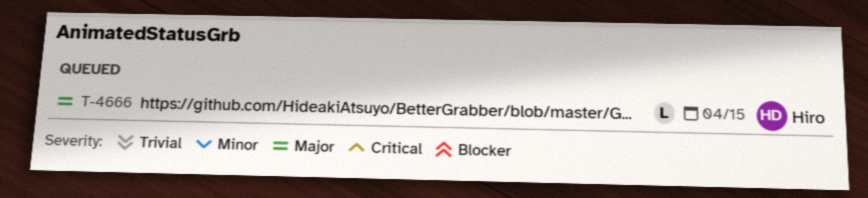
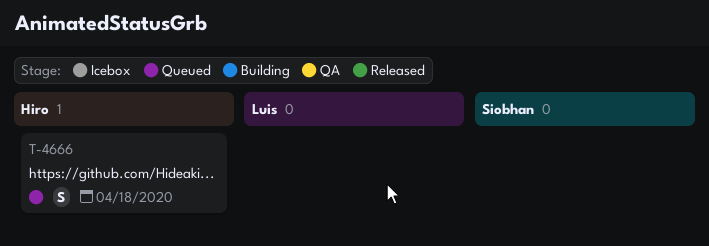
T-4666, estimate: L -> S
T-4666, due: Apr 15 -> Apr 18

